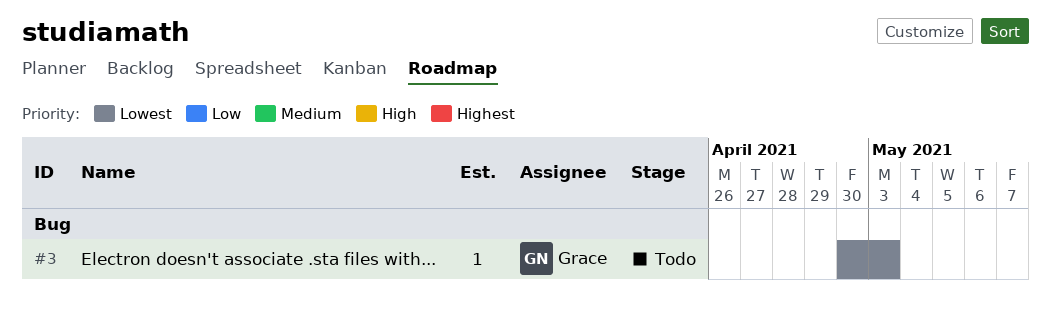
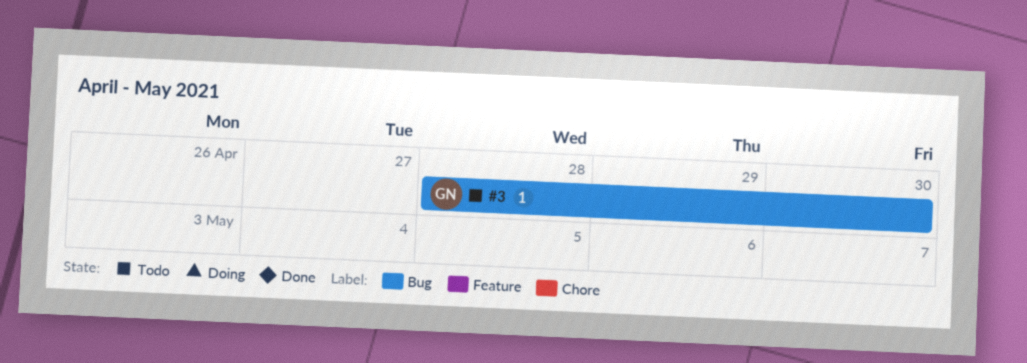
#3, start: Apr 30 -> Apr 28
#3, due: May 3 -> Apr 30

